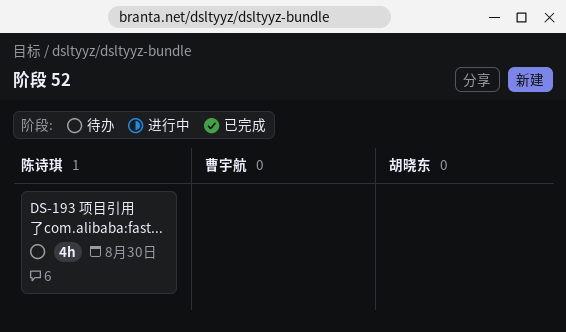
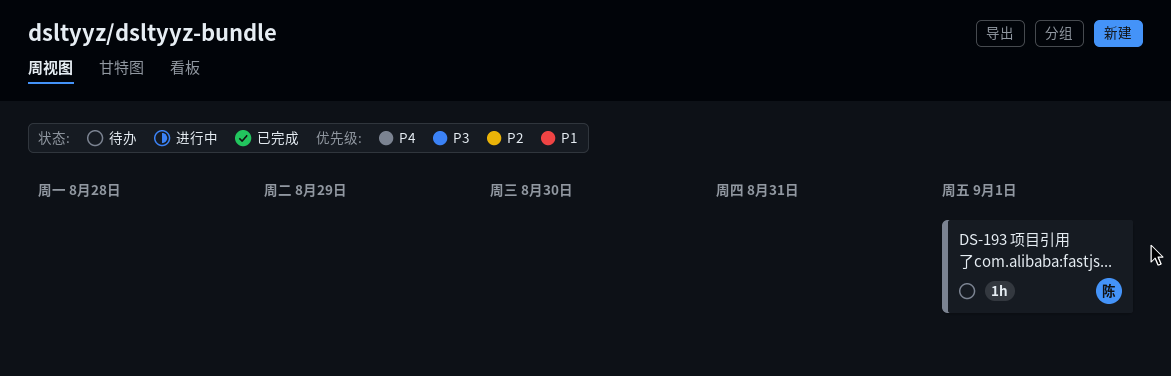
DS-193, estimate: 4h -> 1h
DS-193, due: Aug 30 -> Sep 1

